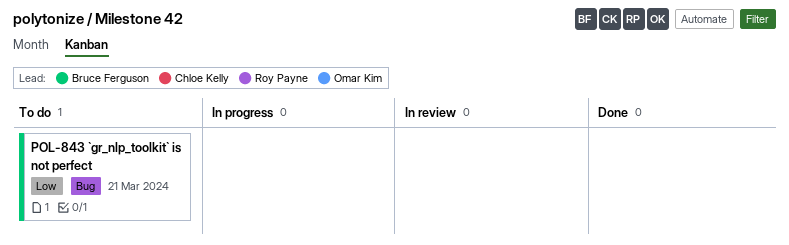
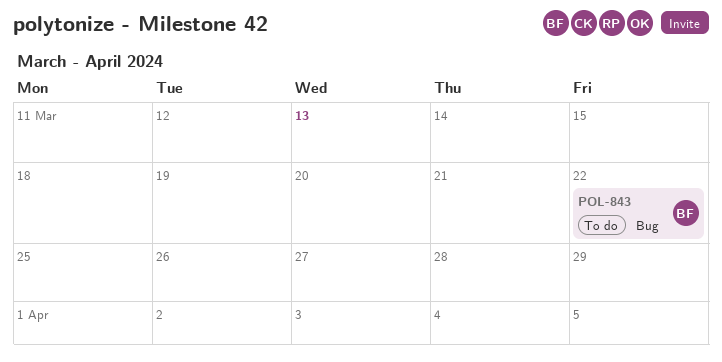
POL-843, due: Mar 21 -> Mar 22

